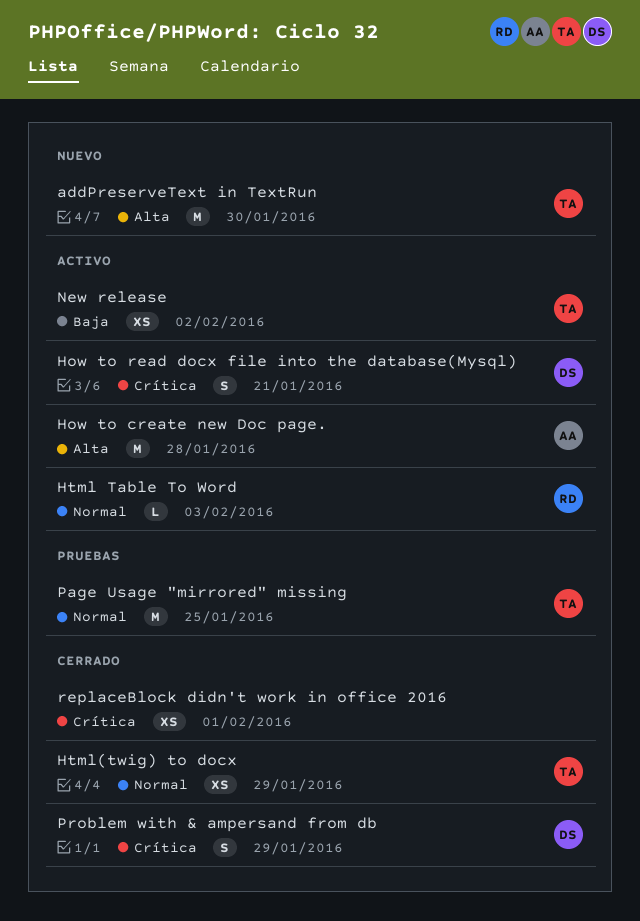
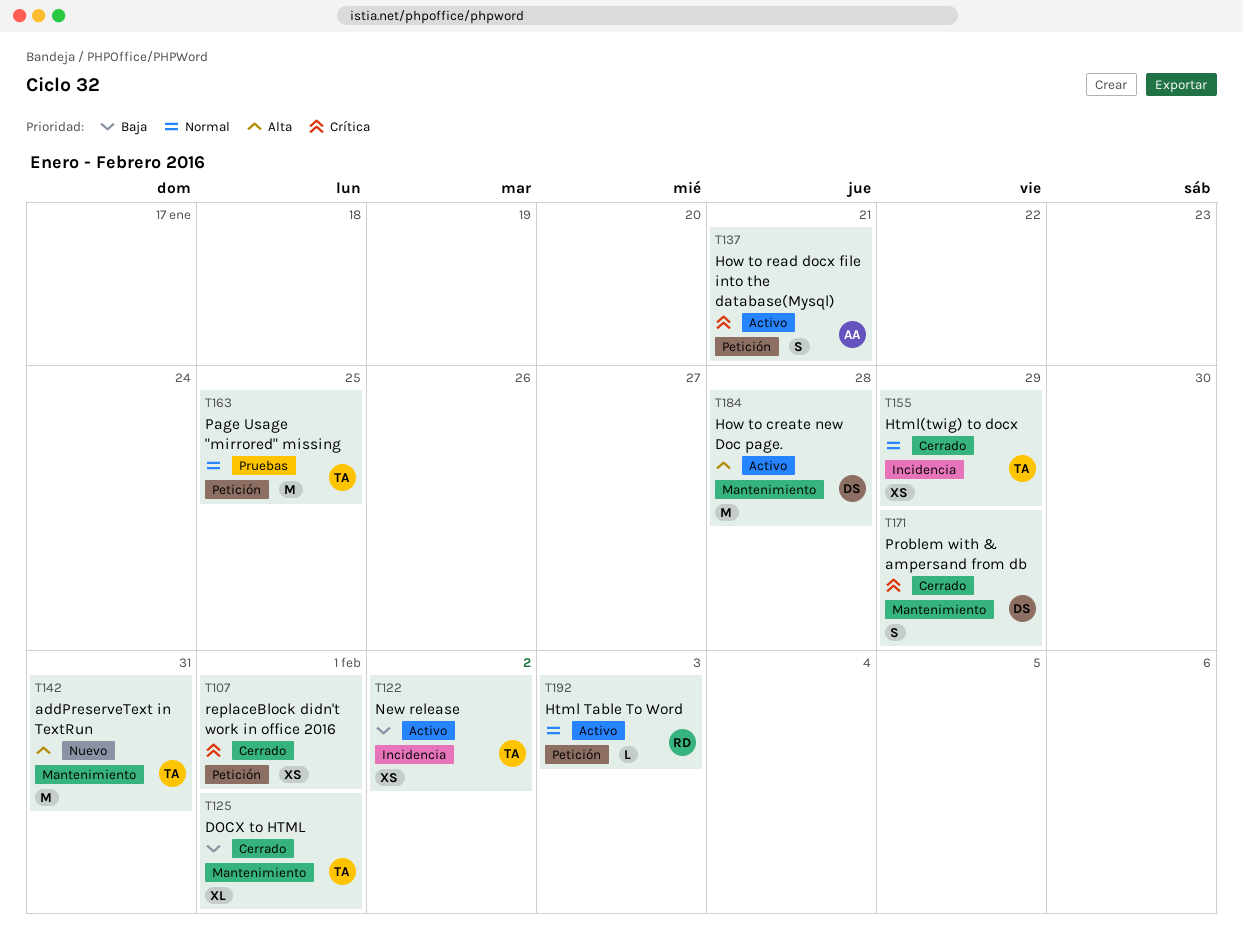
addPreserveText in TextRun, due: Jan 30 -> Jan 31
DOCX to HTML: none -> present
How to create new Doc page., owner: AA -> DS
How to read docx file into the database(Mysql), owner: DS -> AA

